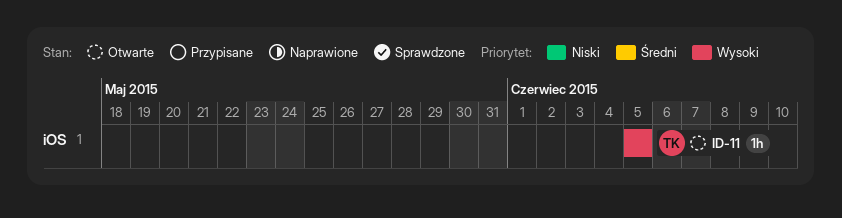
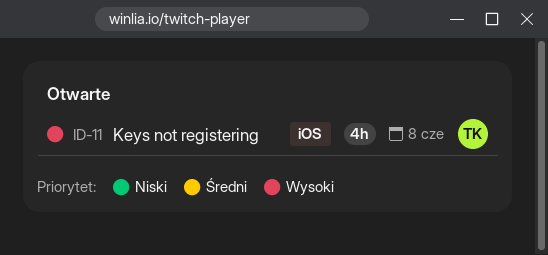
ID-11, estimate: 1h -> 4h
ID-11, due: Jun 5 -> Jun 8

